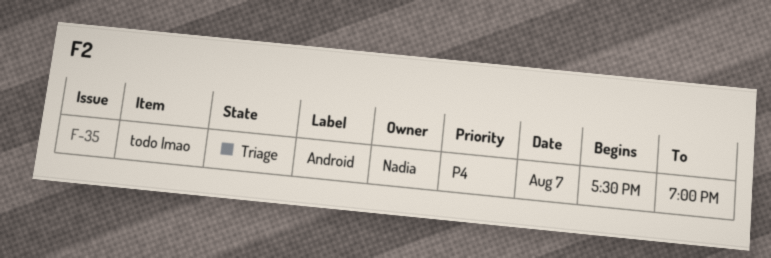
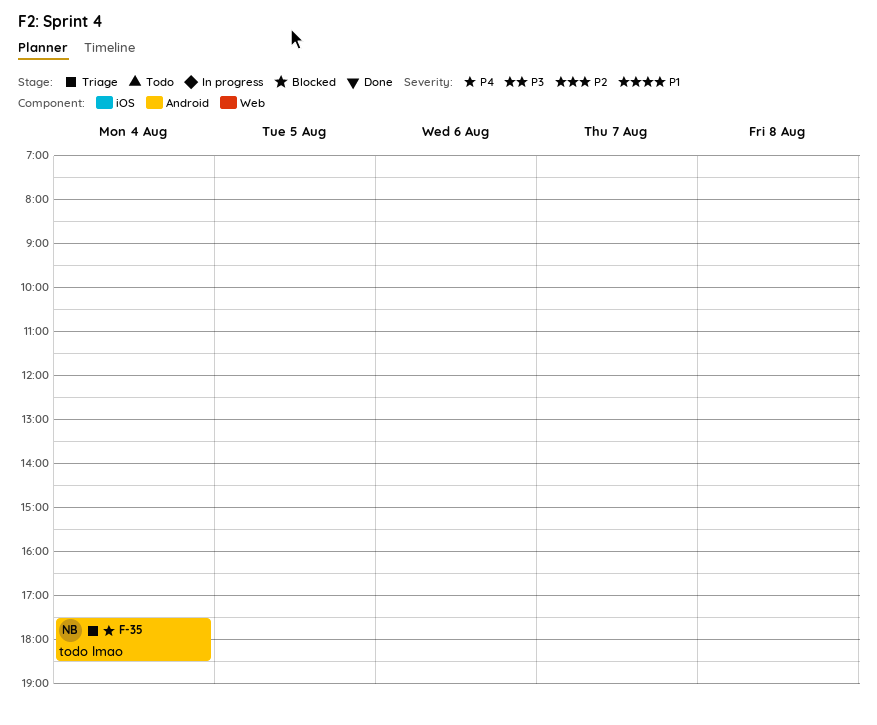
F-35, day: Aug 7 -> Aug 4
F-35, ends: 19:00 -> 18:30

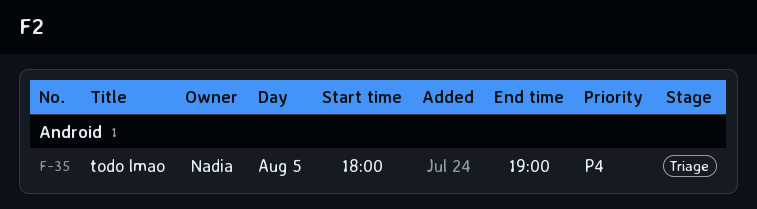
F-35, day: Aug 4 -> Aug 5
F-35, begins: 17:30 -> 18:00
F-35, ends: 18:30 -> 19:00

